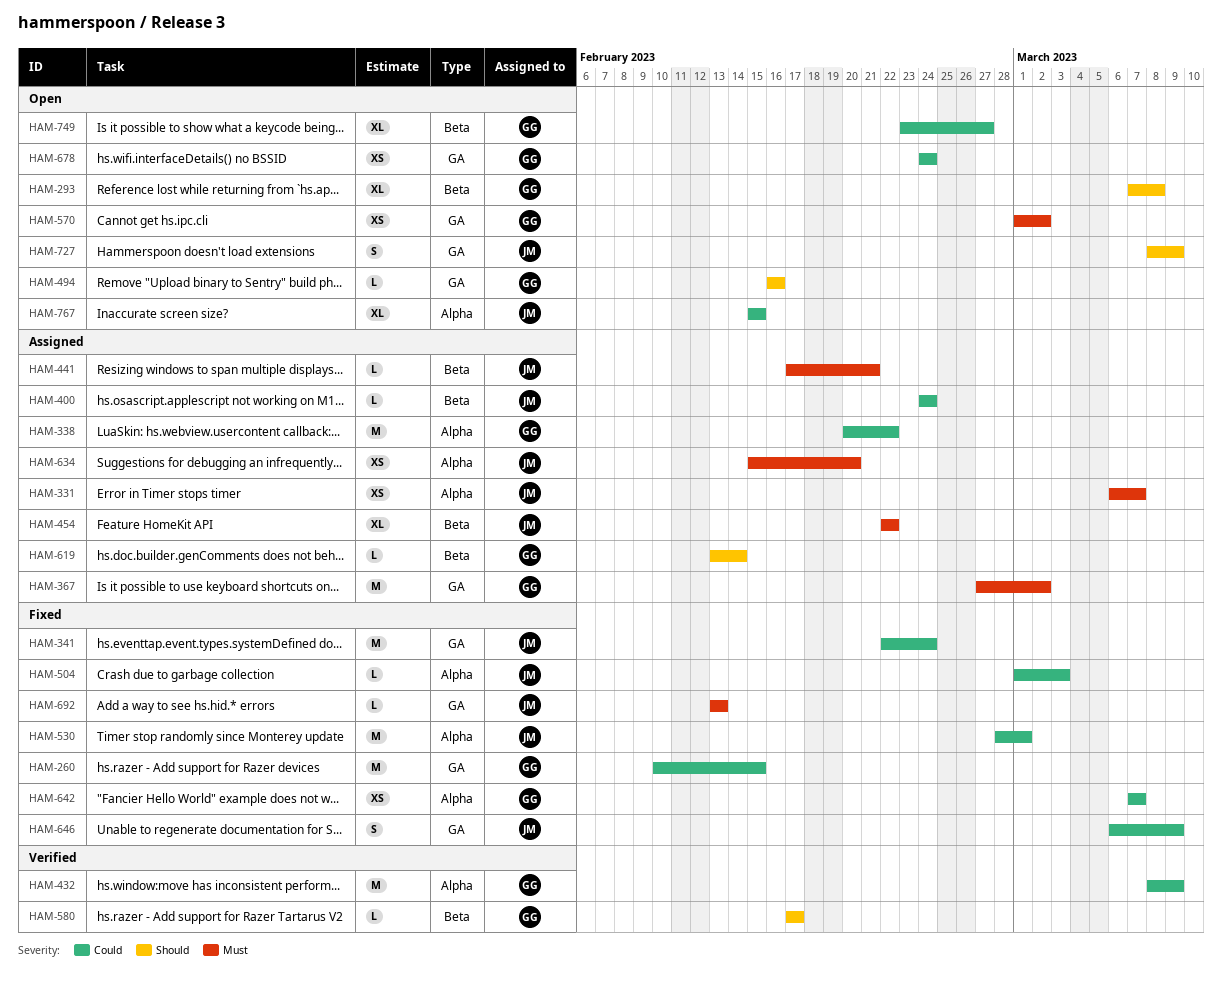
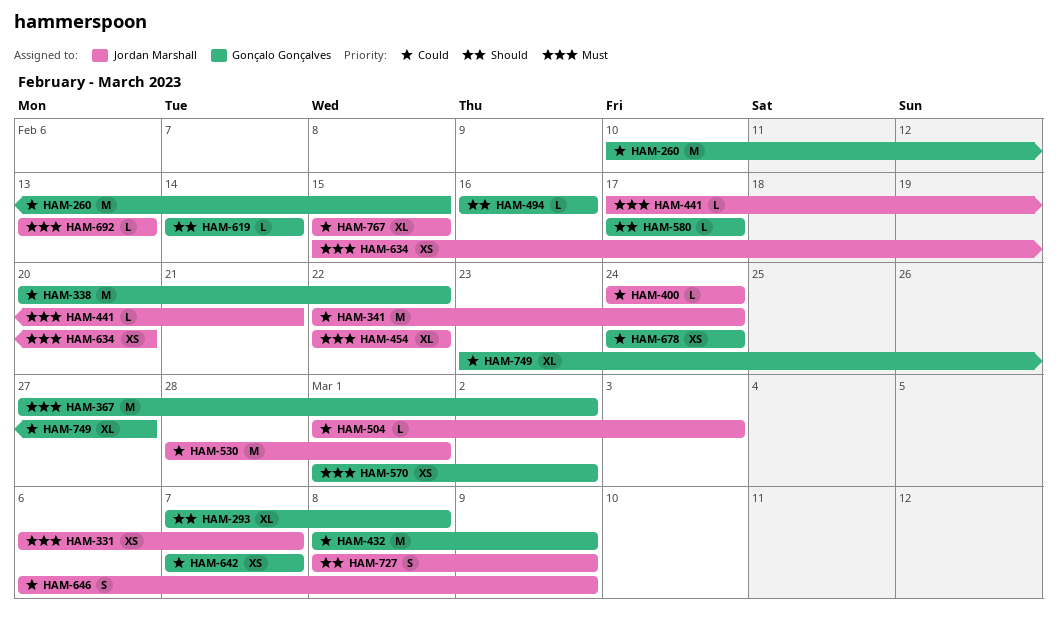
HAM-619, start: Feb 13 -> Feb 14

